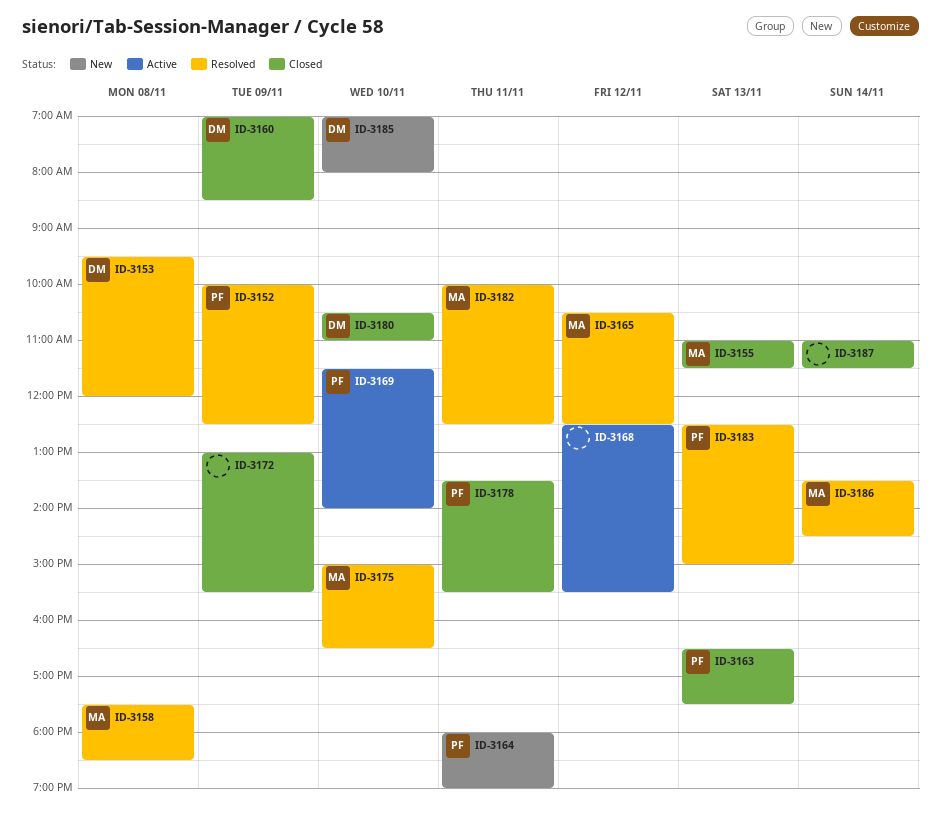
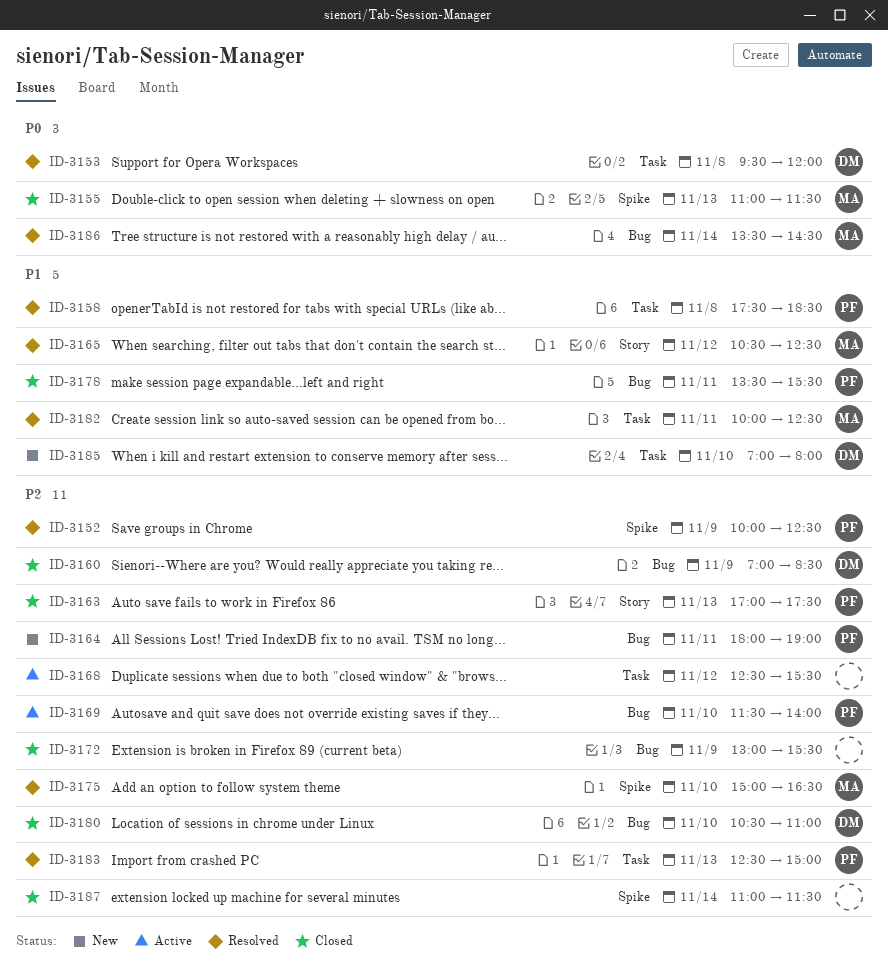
ID-3158, owner: MA -> PF
ID-3163, begins: 16:30 -> 17:00

